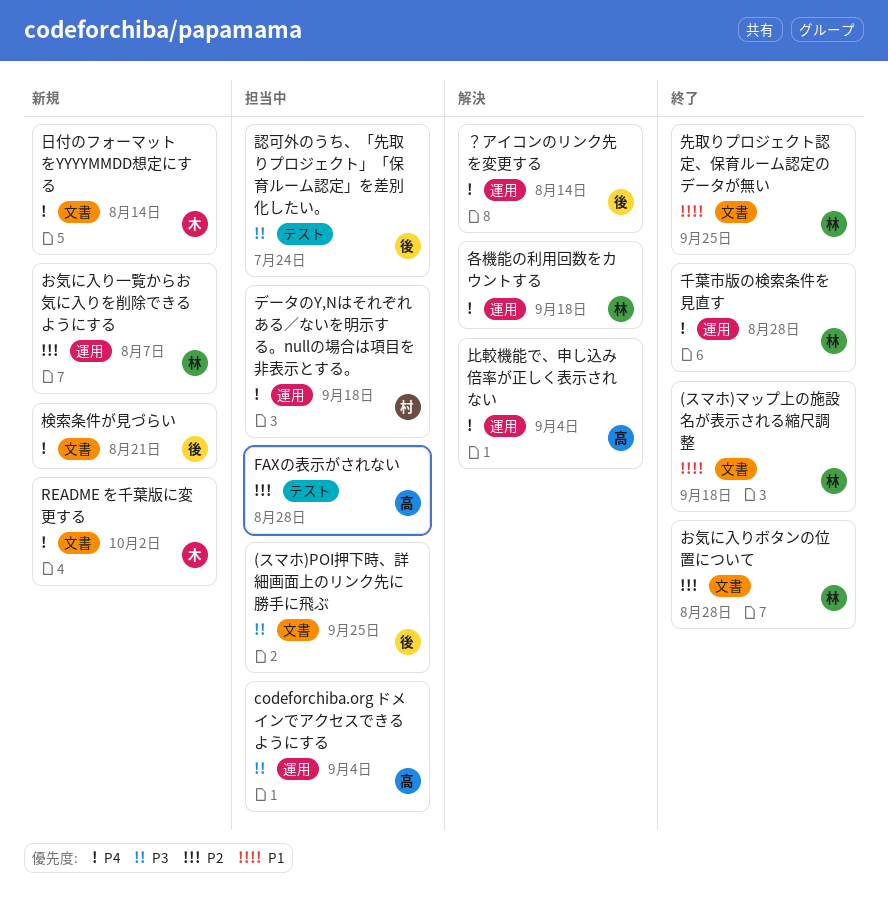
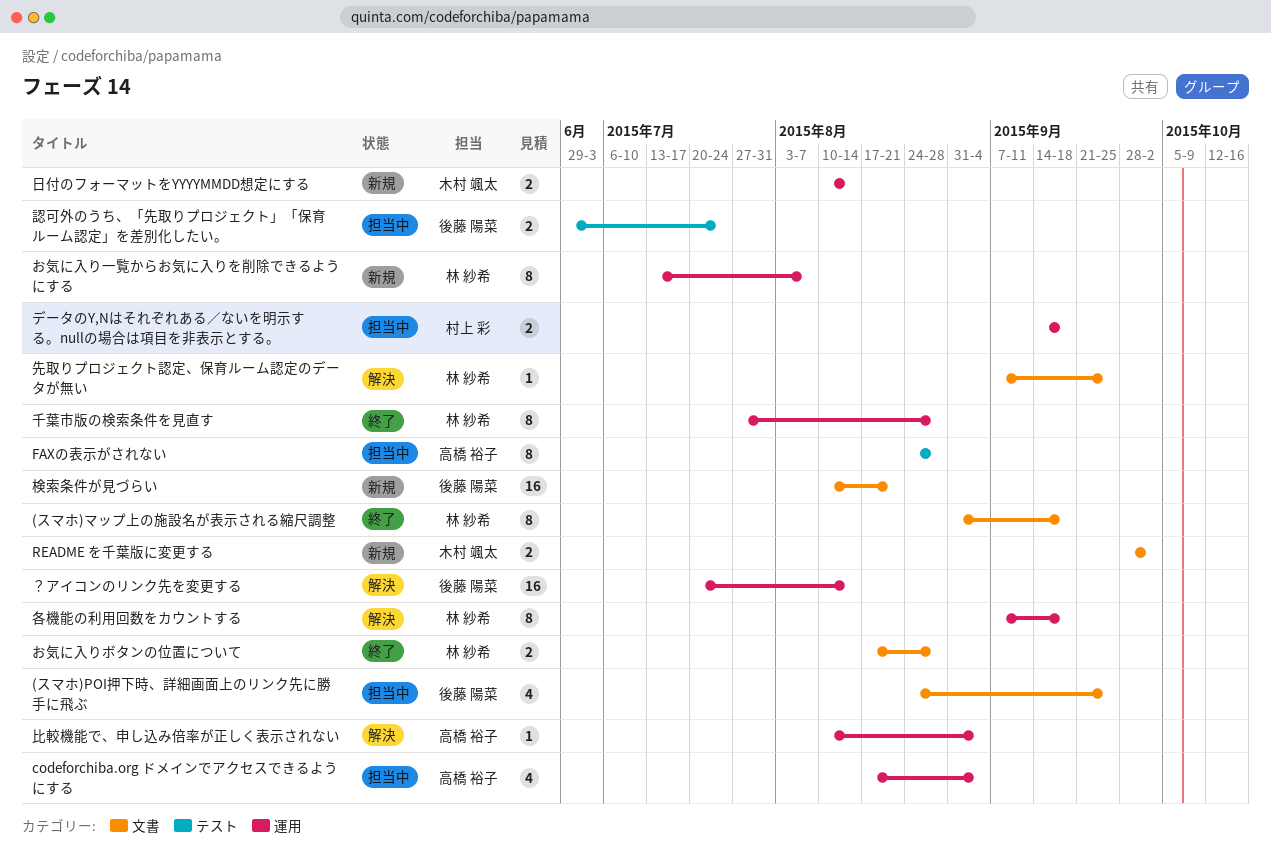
先取りプロジェクト認定、保育ルーム認定のデータが無い, status: 終了 -> 解決
日付のフォーマットをYYYYMMDD想定にする, label: 文書 -> 運用

